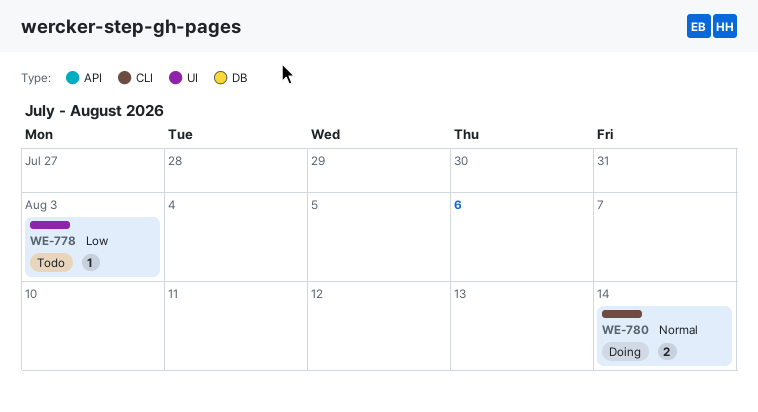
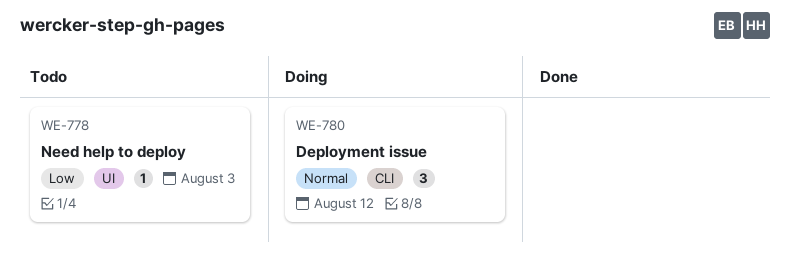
WE-780, estimate: 2 -> 3
WE-780, due: Aug 14 -> Aug 12

